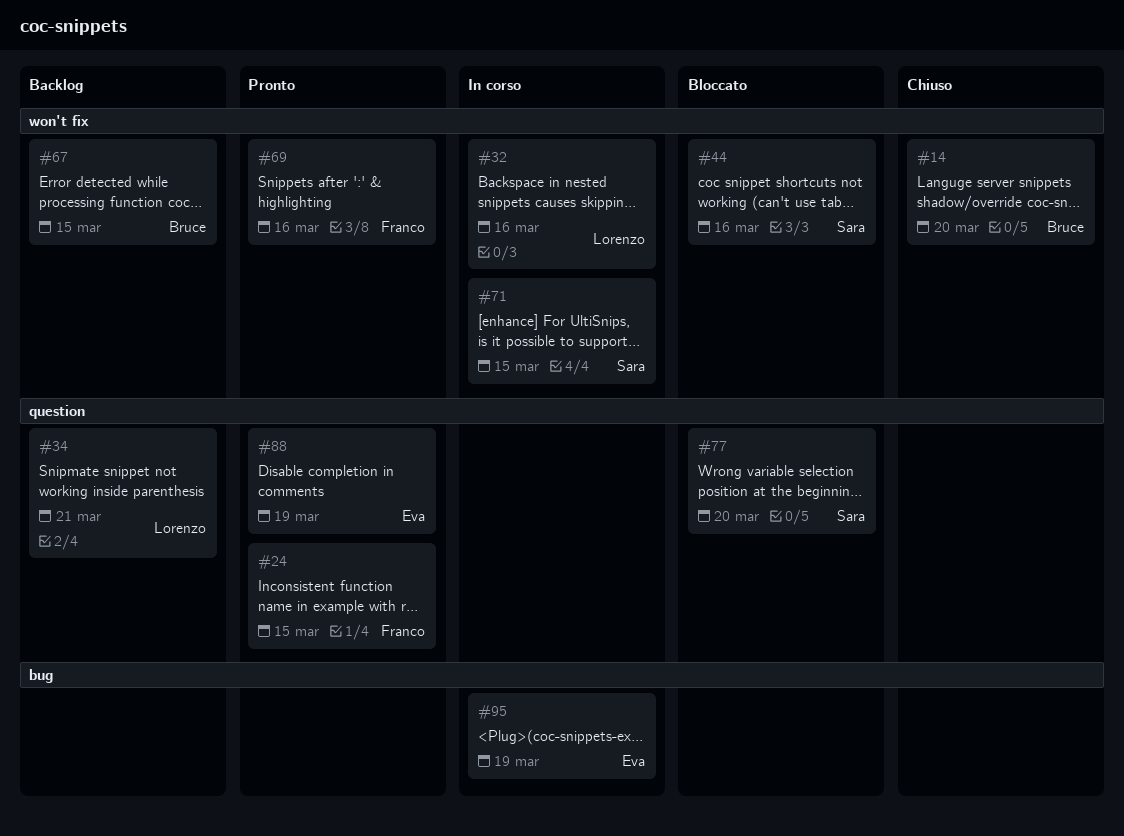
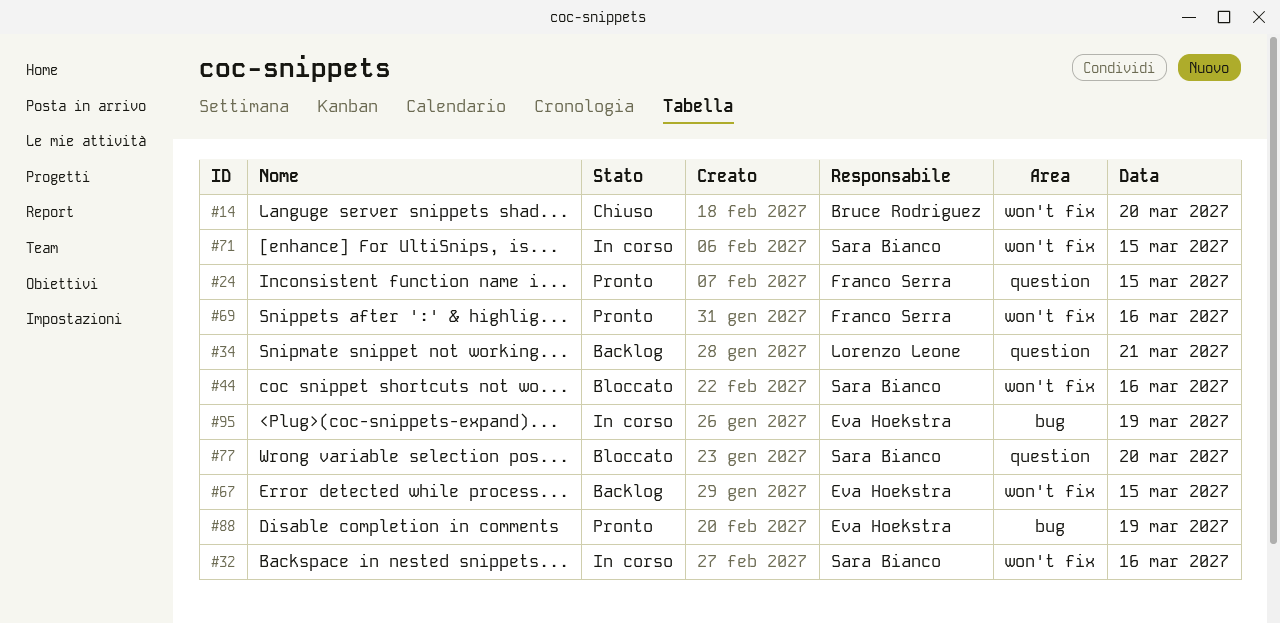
#32, owner: Lorenzo Leone -> Sara Bianco
#67, owner: Bruce Rodriguez -> Eva Hoekstra
#88, label: question -> bug

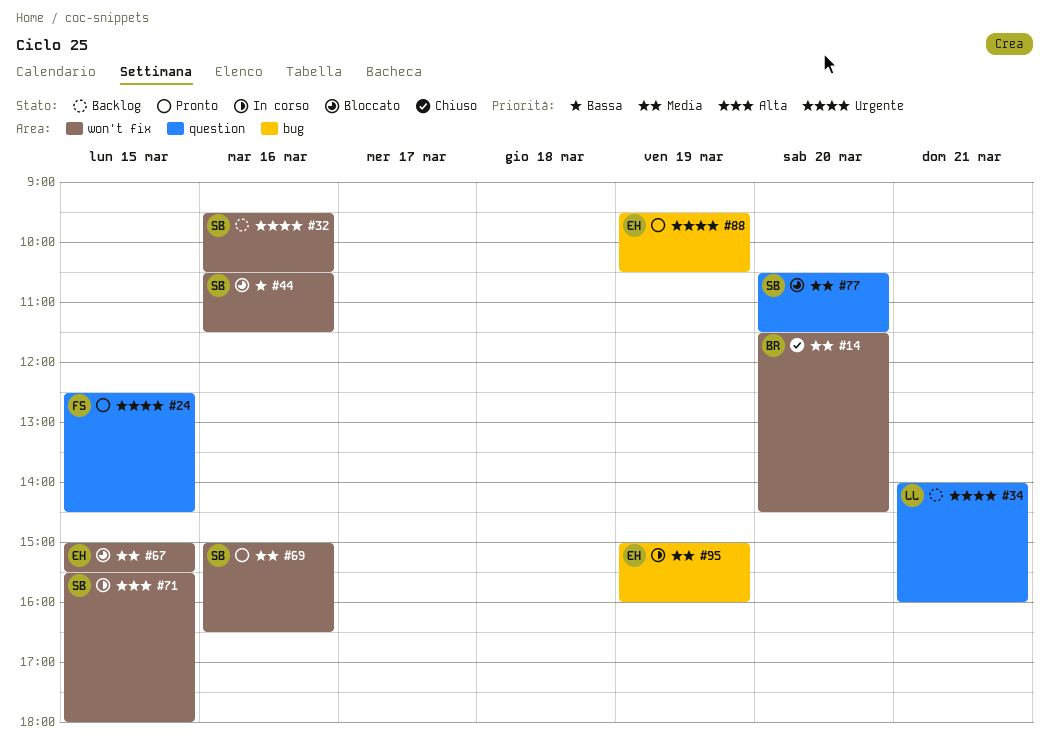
#32, status: In corso -> Backlog
#67, status: Backlog -> Bloccato
#69, owner: Franco Serra -> Sara Bianco

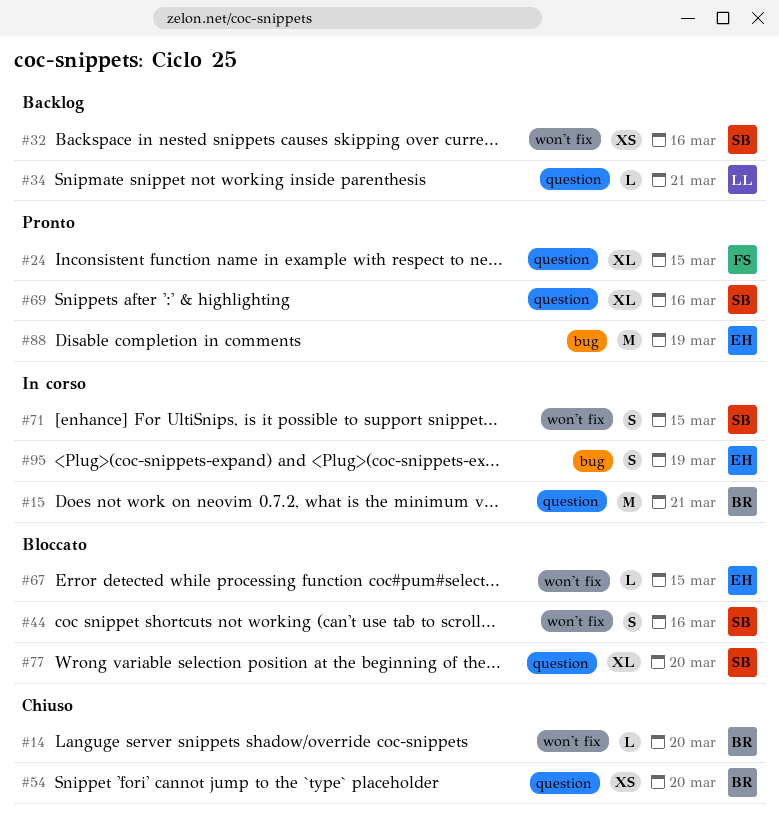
#15: none -> present
#54: none -> present
#69, label: won't fix -> question

